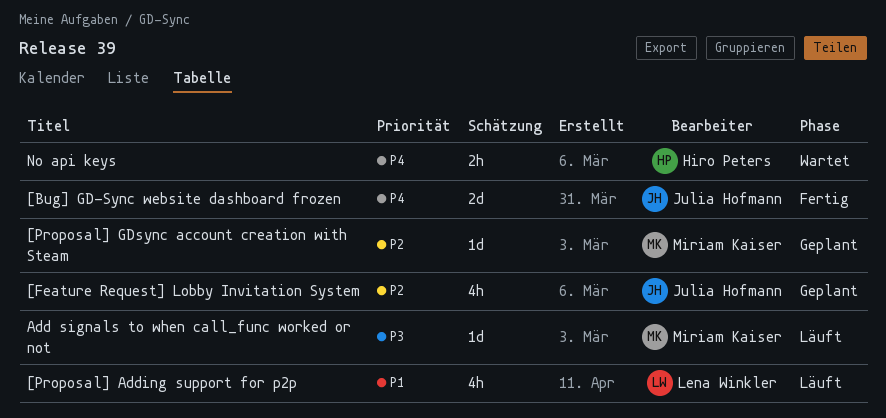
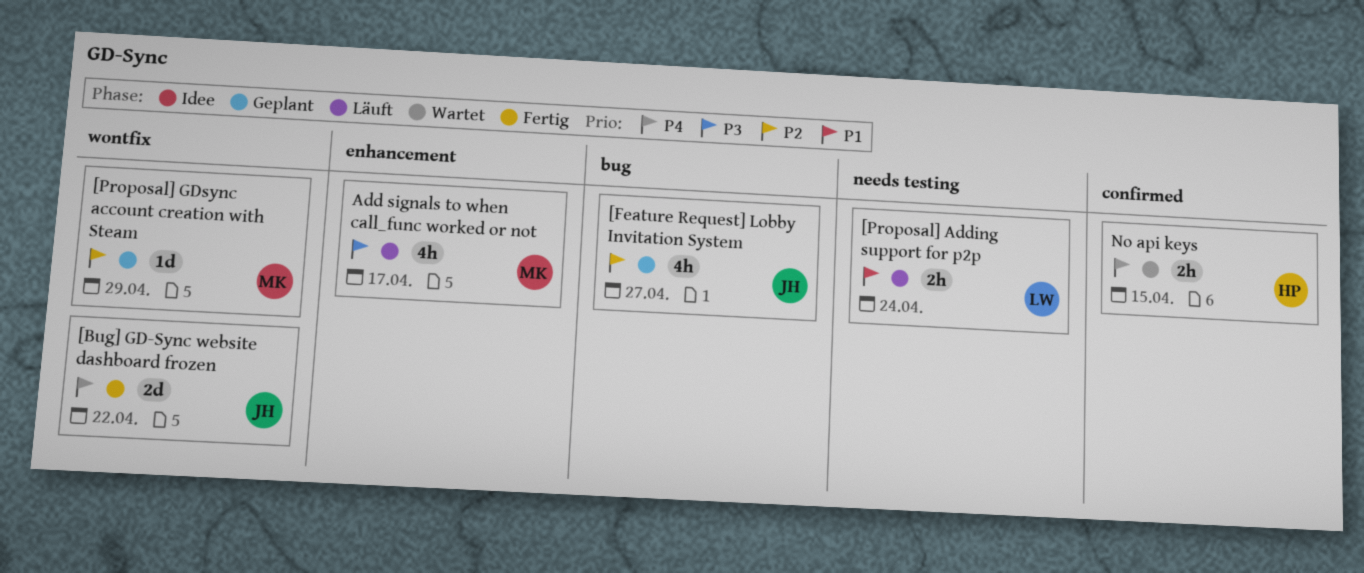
[Proposal] Adding support for p2p, estimate: 4h -> 2h
Add signals to when call_func worked or not, estimate: 1d -> 4h

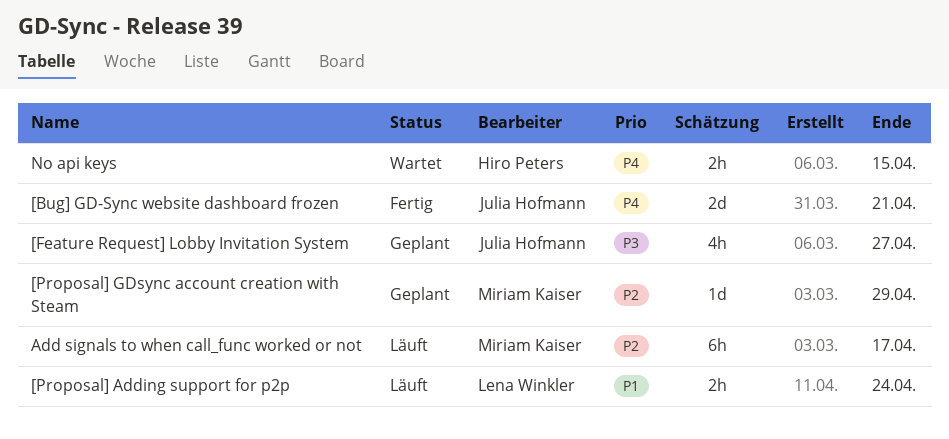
[Bug] GD-Sync website dashboard frozen, due: Apr 22 -> Apr 21
[Feature Request] Lobby Invitation System, priority: P2 -> P3
Add signals to when call_func worked or not, priority: P3 -> P2
Add signals to when call_func worked or not, estimate: 4h -> 6h

